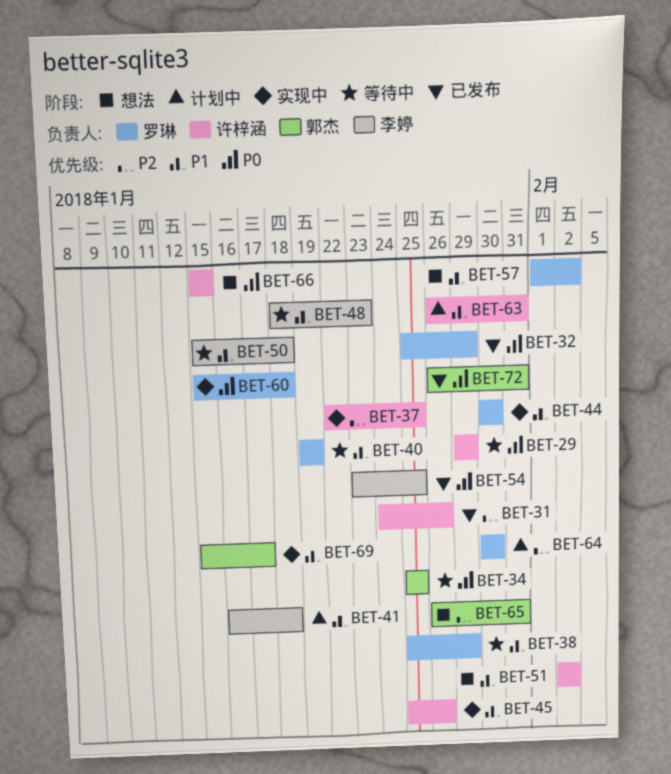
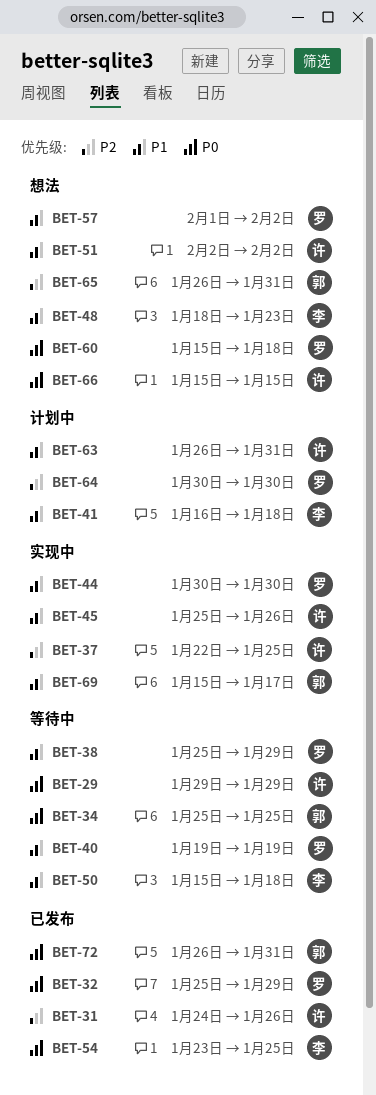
BET-48, status: 等待中 -> 想法
BET-60, status: 实现中 -> 想法

